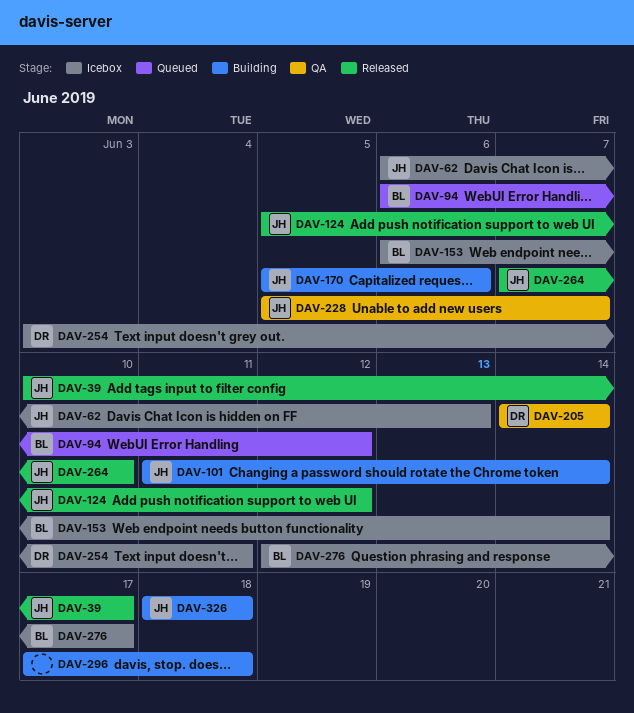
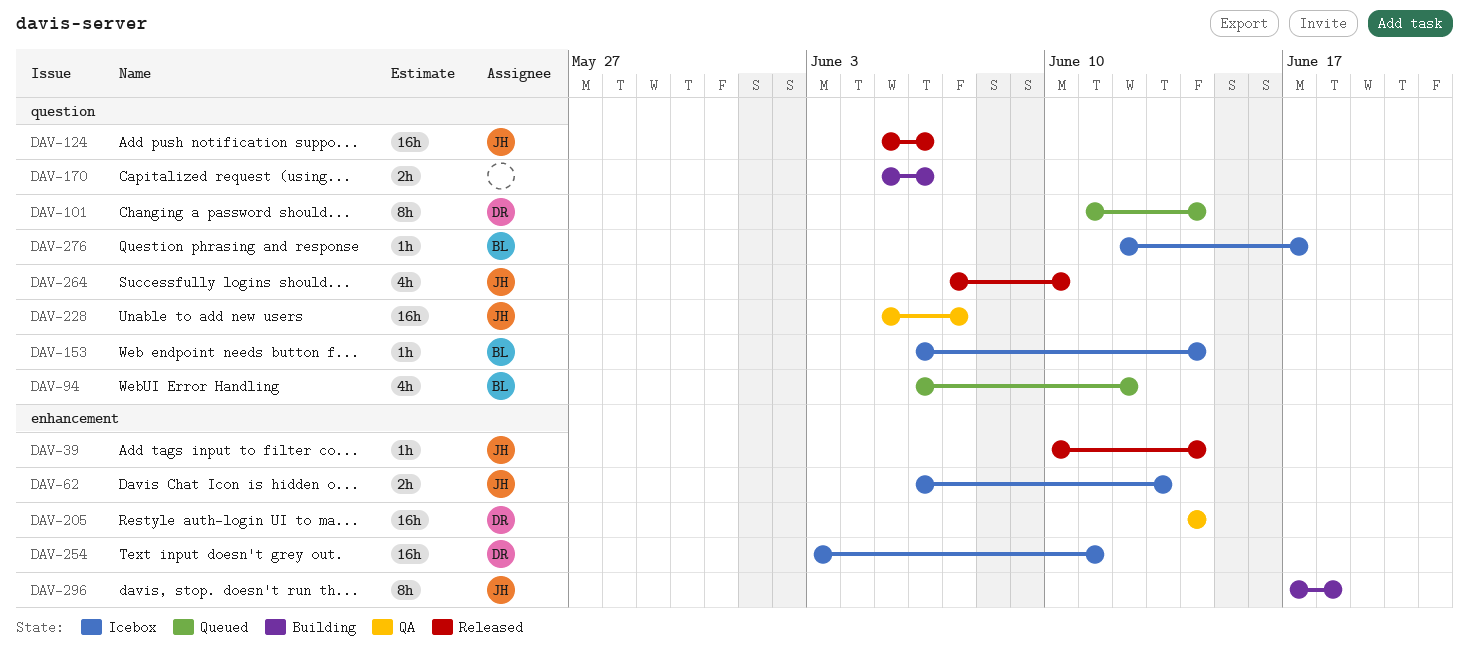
DAV-39, due: Jun 17 -> Jun 14
DAV-101, status: Building -> Queued
DAV-101, owner: JH -> DR
DAV-124, due: Jun 12 -> Jun 6
DAV-170, owner: JH -> none
DAV-296, owner: none -> JH
DAV-326: present -> none

